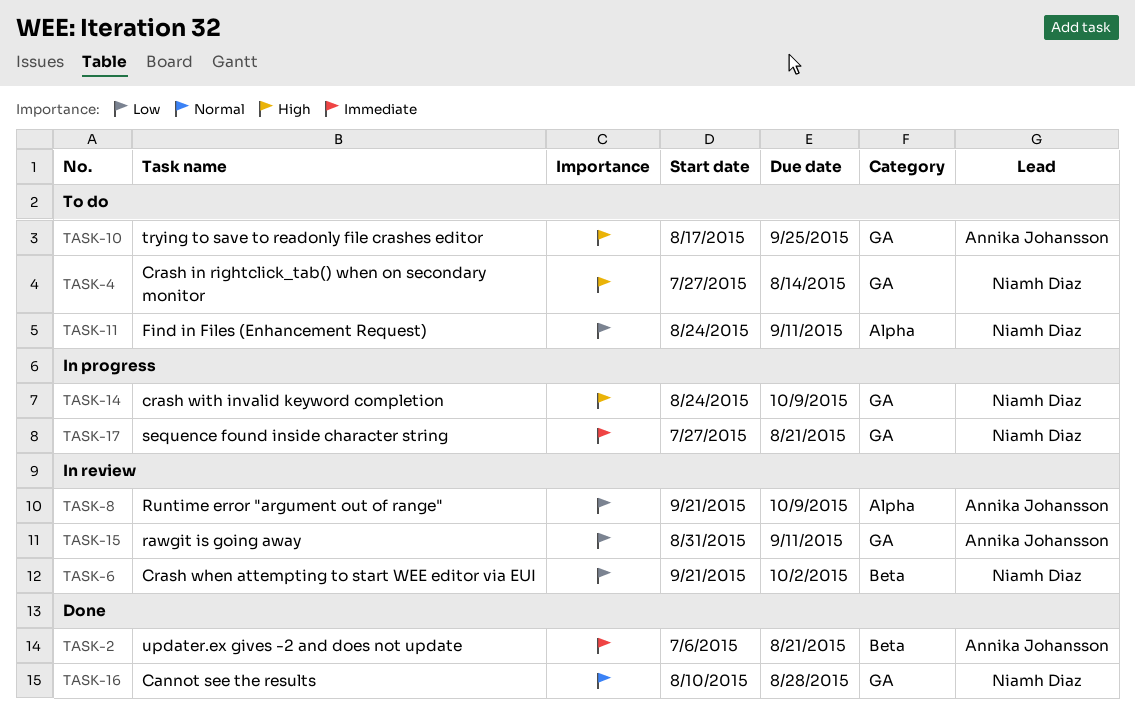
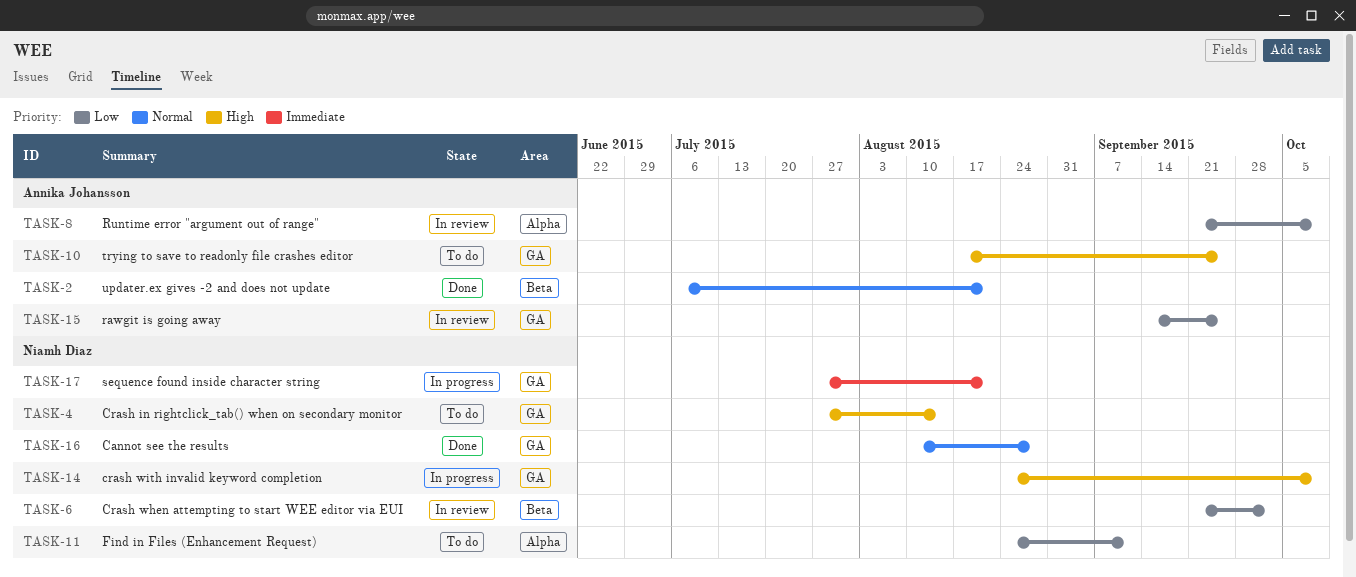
TASK-2, priority: Immediate -> Normal
TASK-15, start: Aug 31 -> Sep 14
TASK-15, due: Sep 11 -> Sep 25

